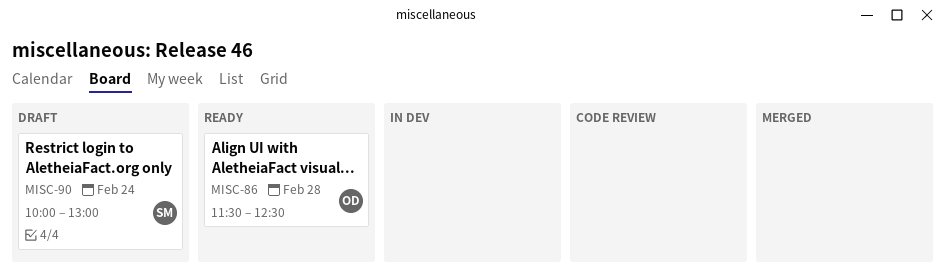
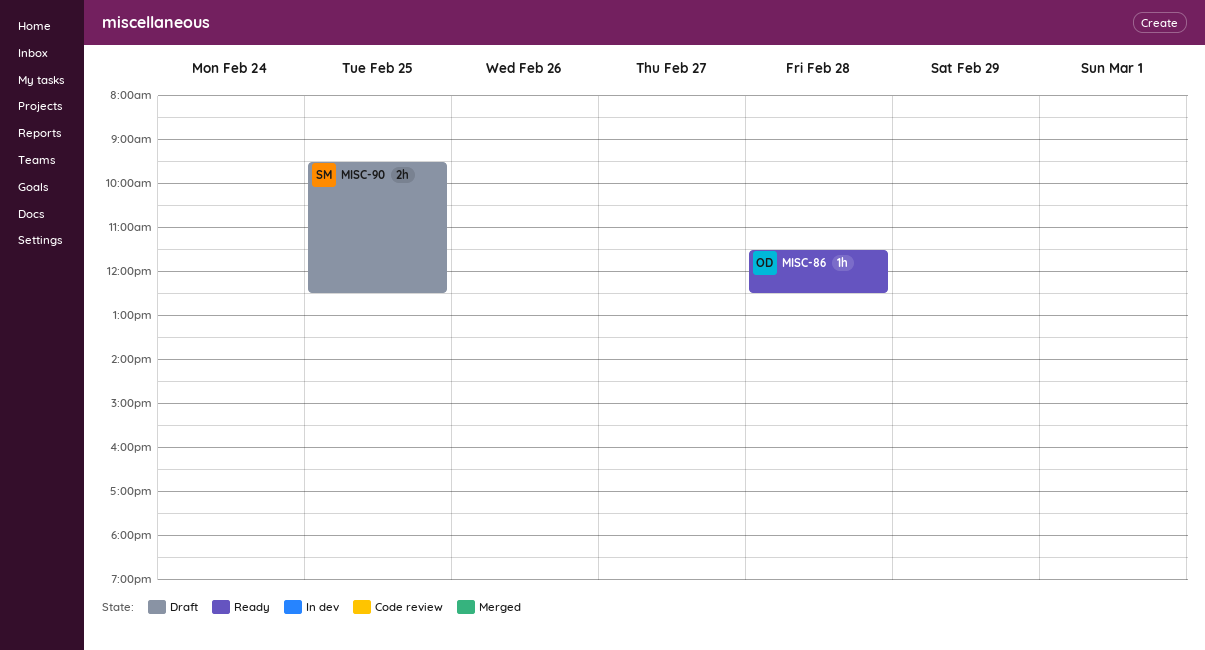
MISC-90, day: Feb 24 -> Feb 25
MISC-90, begins: 10:00 -> 09:30
MISC-90, ends: 13:00 -> 12:30

